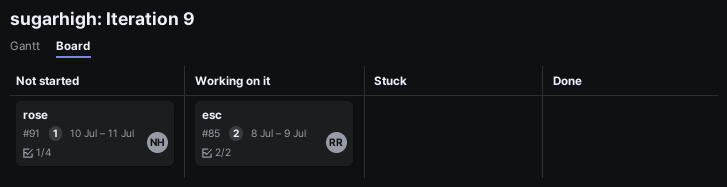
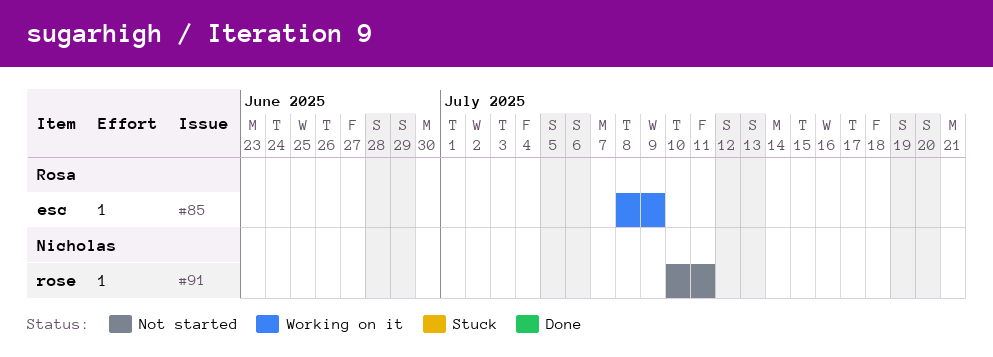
#85, estimate: 2 -> 1

